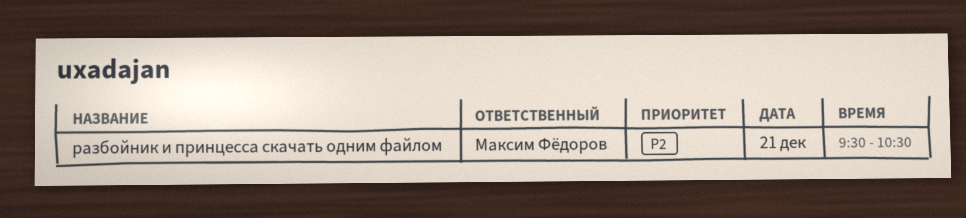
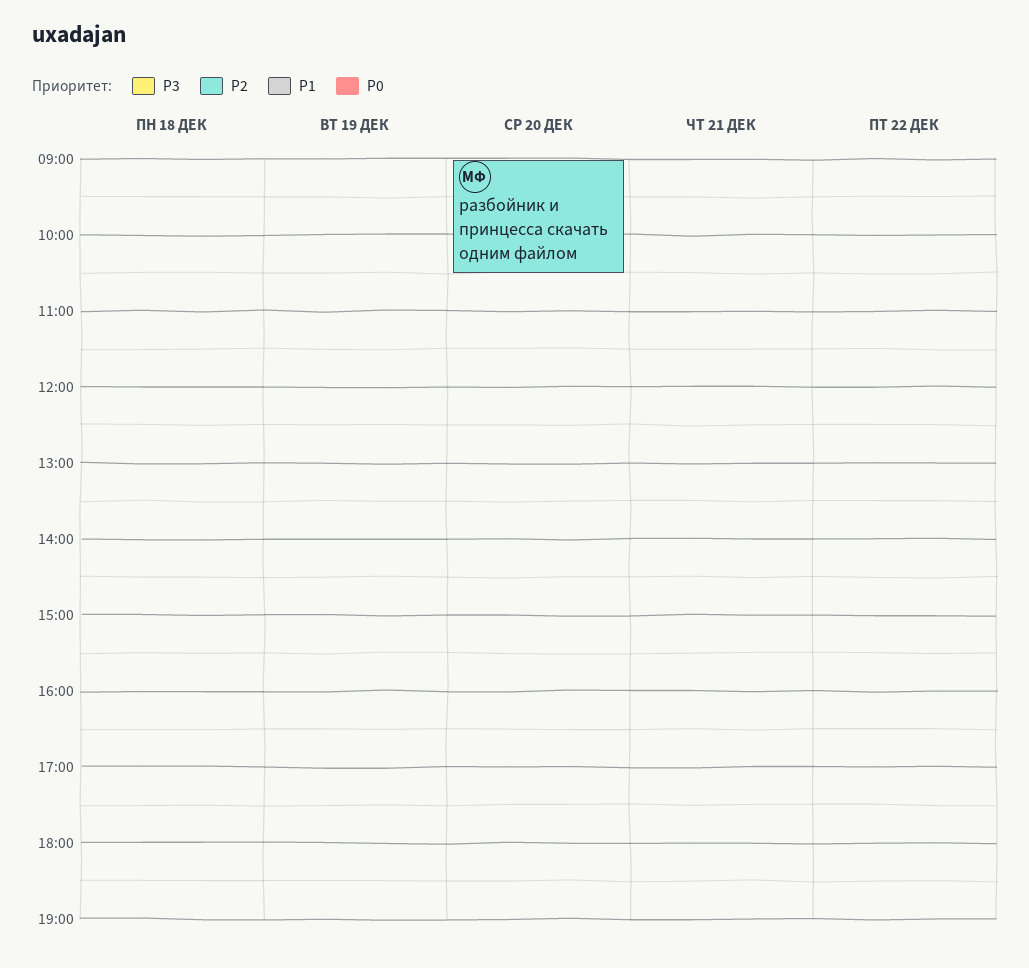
разбойник и принцесса скачать одним файлом, day: Dec 21 -> Dec 20
разбойник и принцесса скачать одним файлом, begins: 09:30 -> 09:00

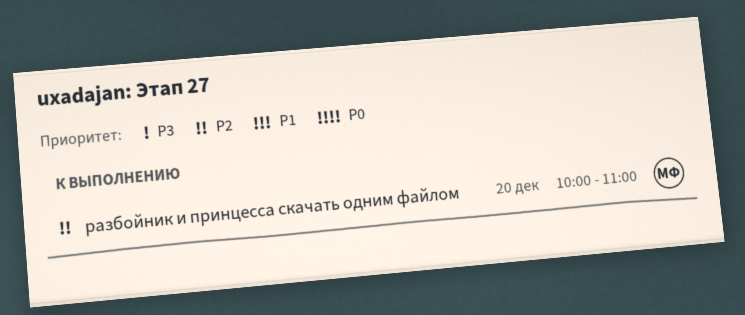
разбойник и принцесса скачать одним файлом, begins: 09:00 -> 10:00
разбойник и принцесса скачать одним файлом, ends: 10:30 -> 11:00

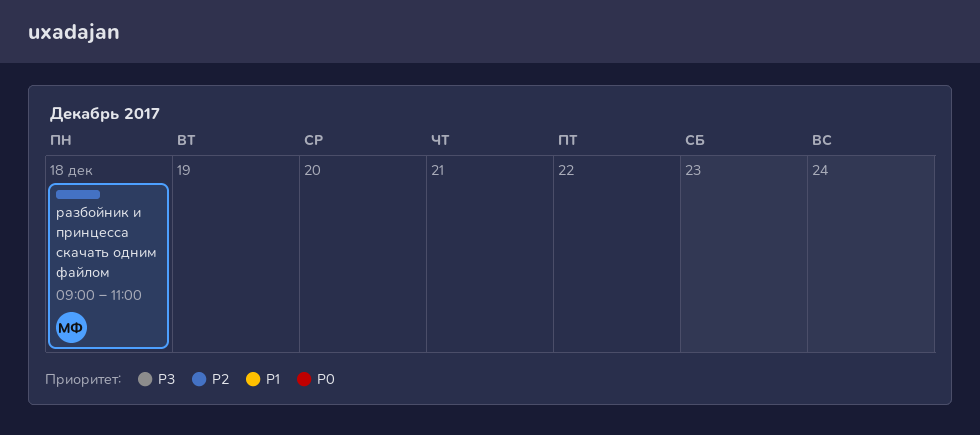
разбойник и принцесса скачать одним файлом, day: Dec 20 -> Dec 18
разбойник и принцесса скачать одним файлом, begins: 10:00 -> 09:00

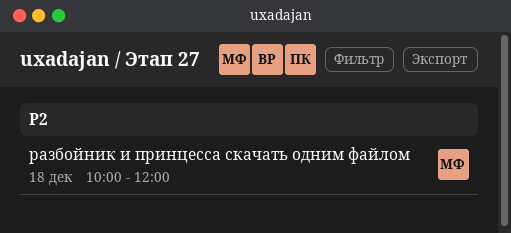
разбойник и принцесса скачать одним файлом, begins: 09:00 -> 10:00
разбойник и принцесса скачать одним файлом, ends: 11:00 -> 12:00

